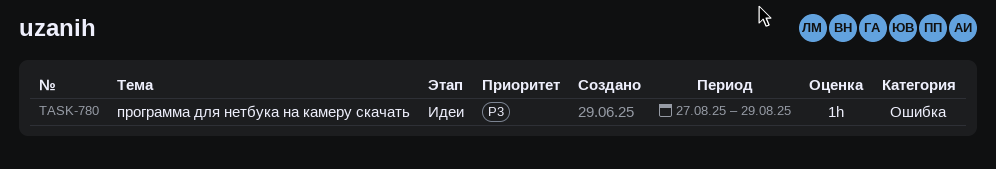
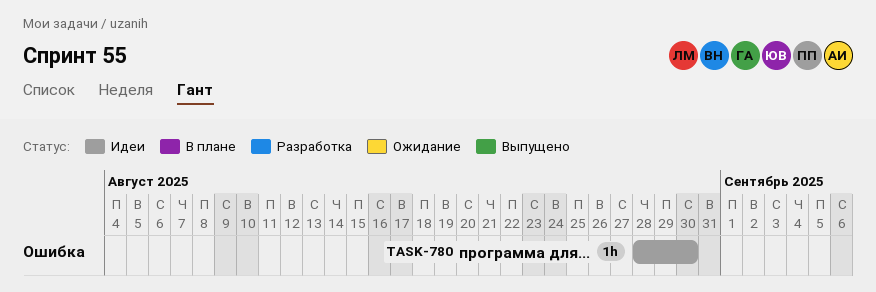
TASK-780, start: Aug 27 -> Aug 28
TASK-780, due: Aug 29 -> Aug 30

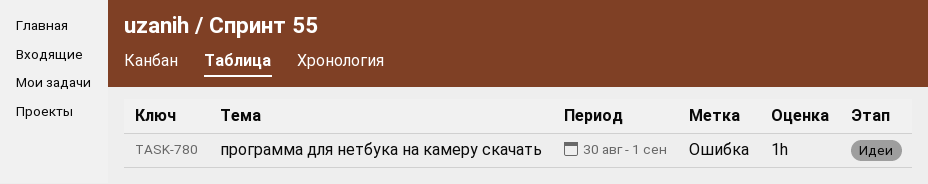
TASK-780, start: Aug 28 -> Aug 30
TASK-780, due: Aug 30 -> Sep 1

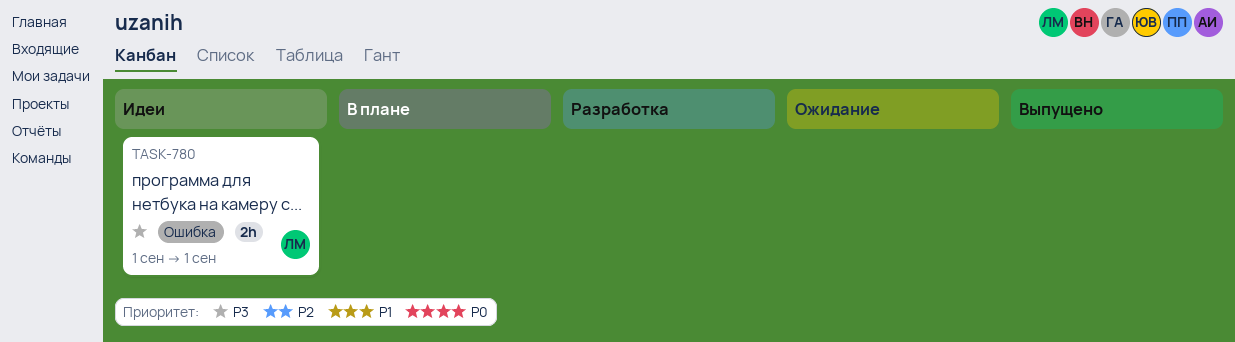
TASK-780, estimate: 1h -> 2h
TASK-780, start: Aug 30 -> Sep 1

